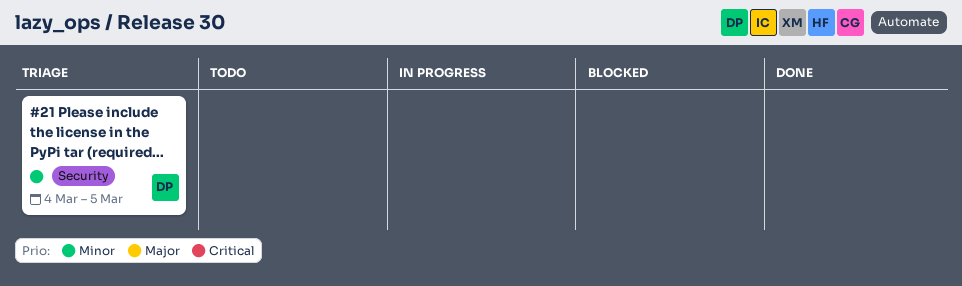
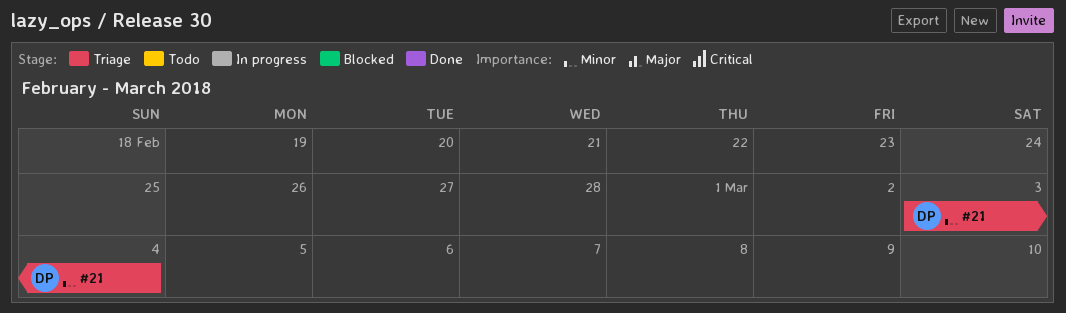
#21, start: Mar 4 -> Mar 3
#21, due: Mar 5 -> Mar 4

